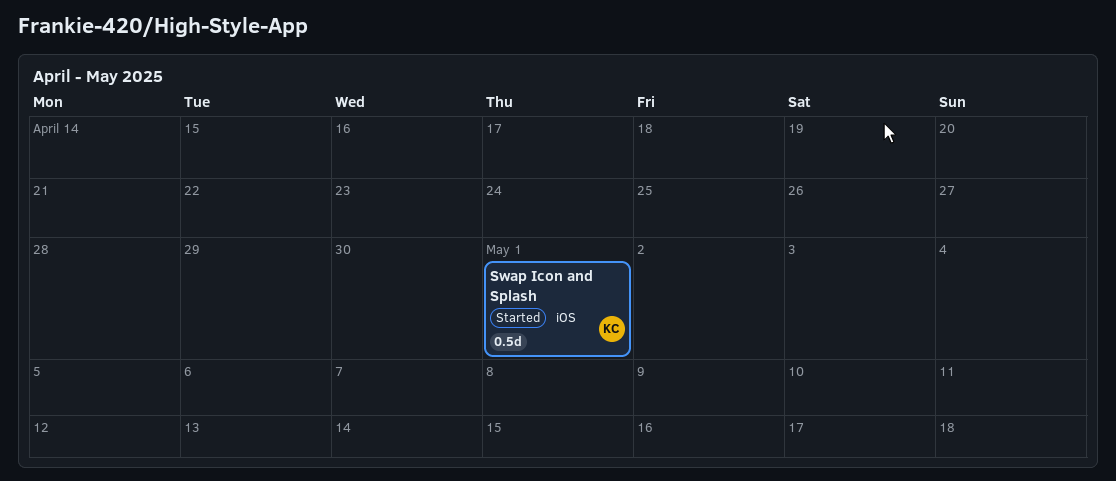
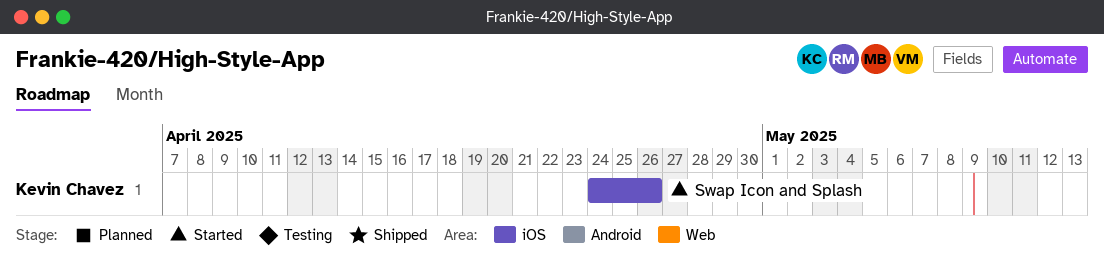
Swap Icon and Splash, due: May 1 -> Apr 26

